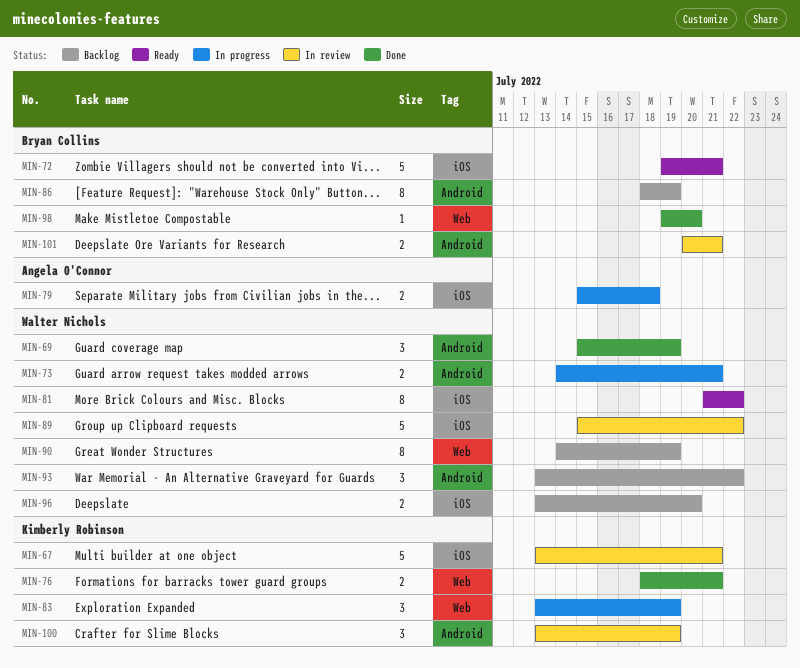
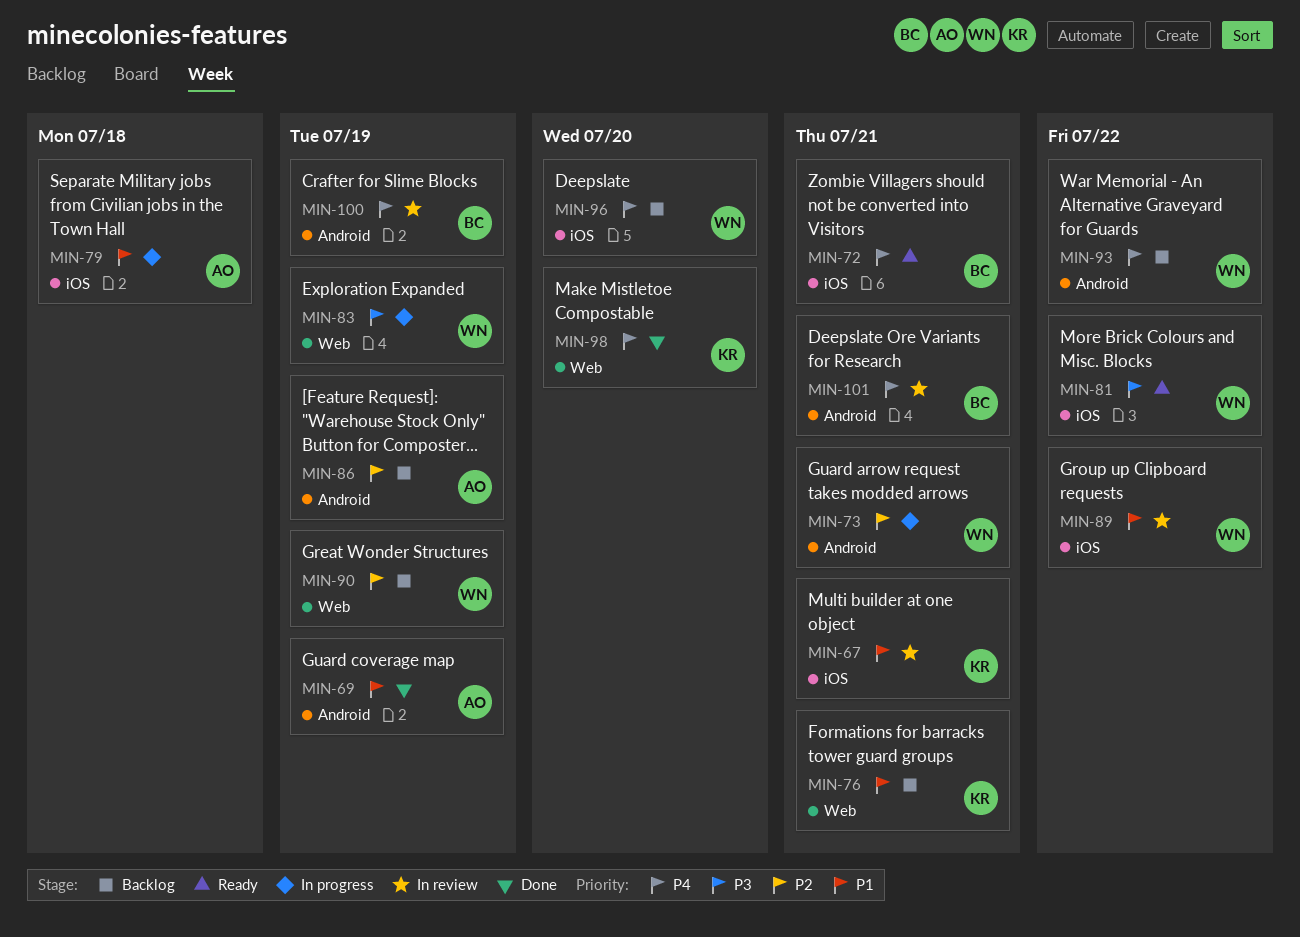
MIN-69, owner: Walter Nichols -> Angela O'Connor
MIN-76, status: Done -> Backlog
MIN-83, owner: Kimberly Robinson -> Walter Nichols
MIN-86, owner: Bryan Collins -> Angela O'Connor
MIN-98, owner: Bryan Collins -> Kimberly Robinson
MIN-100, owner: Kimberly Robinson -> Bryan Collins

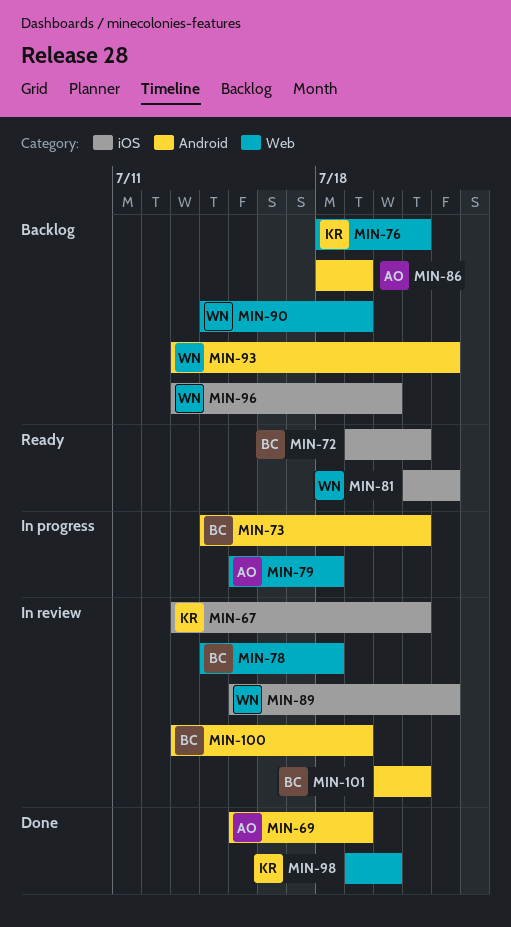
MIN-73, owner: WN -> BC
MIN-78: none -> present
MIN-79, label: iOS -> Web
MIN-83: present -> none

